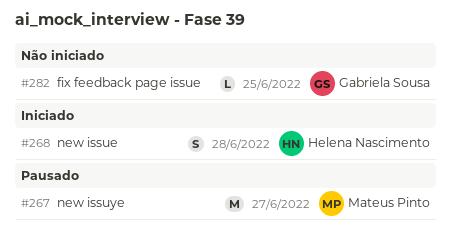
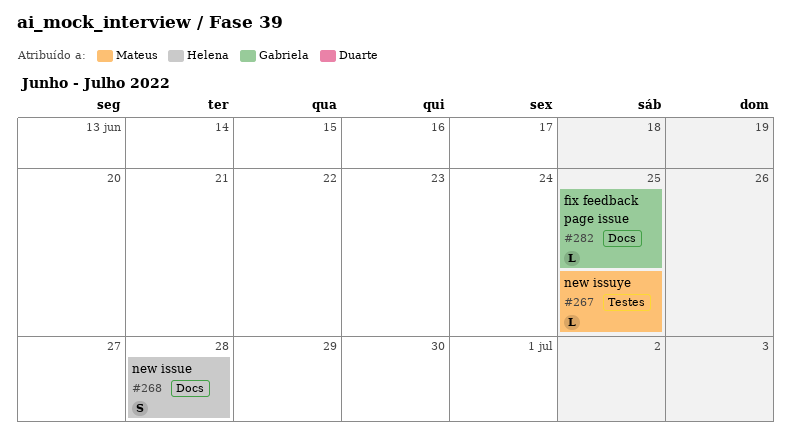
#267, estimate: M -> L
#267, due: Jun 27 -> Jun 25

